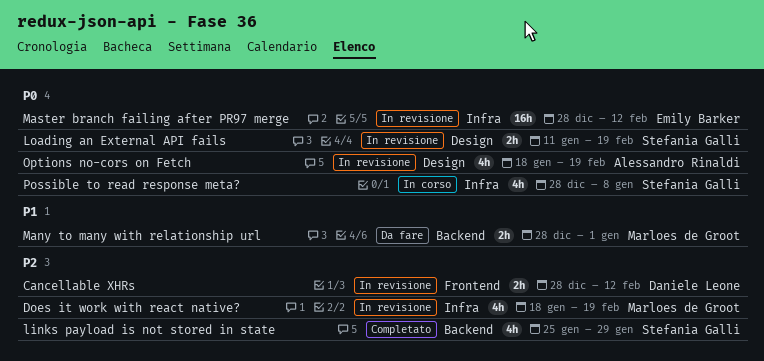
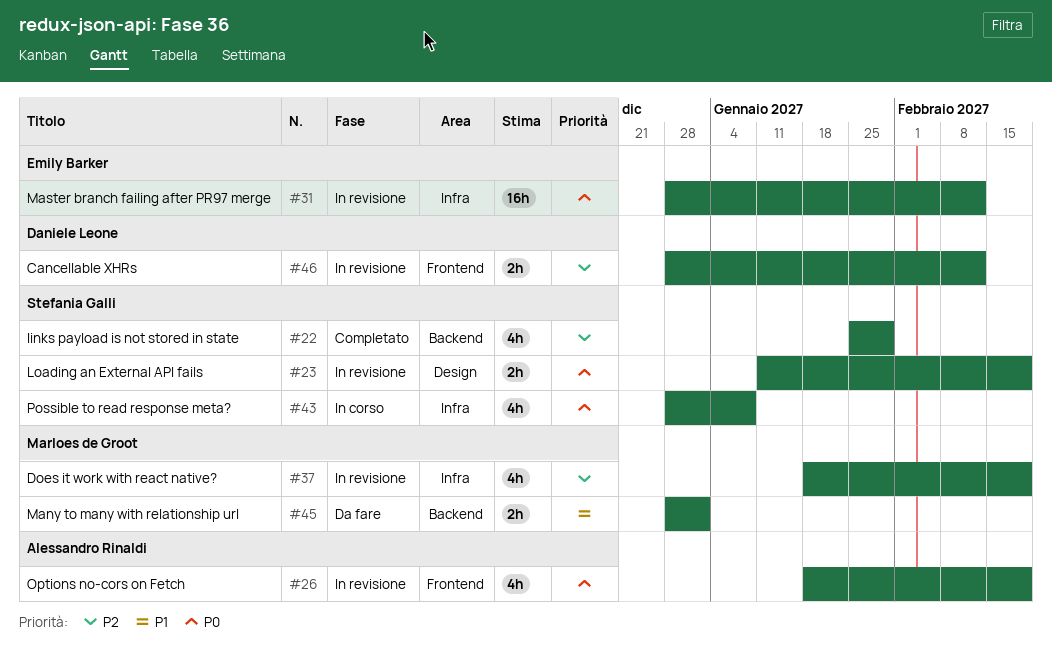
Options no-cors on Fetch, label: Design -> Frontend

